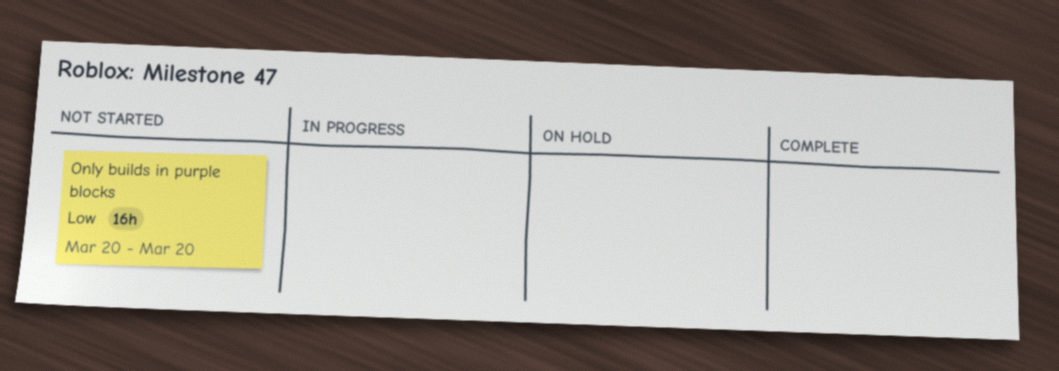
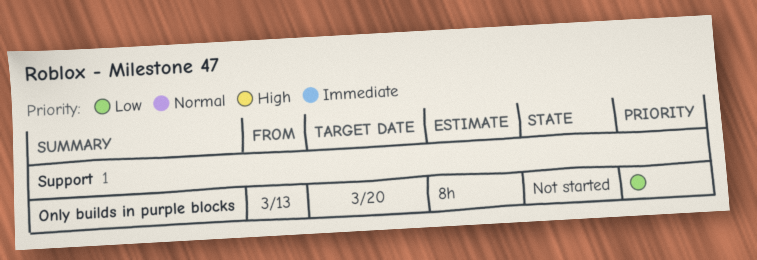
Only builds in purple blocks, estimate: 16h -> 8h
Only builds in purple blocks, start: Mar 20 -> Mar 13

